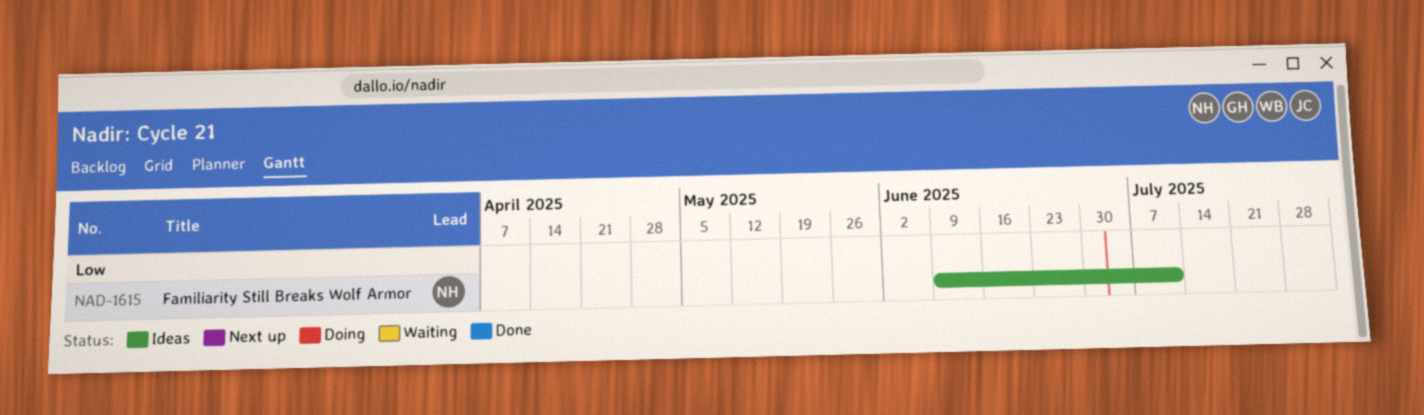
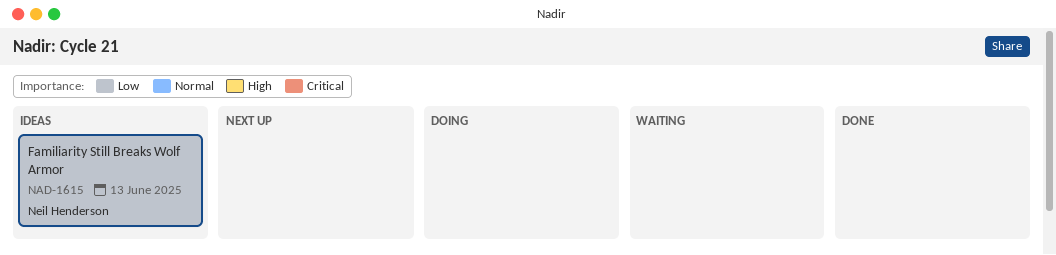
NAD-1615, due: Jul 11 -> Jun 13

